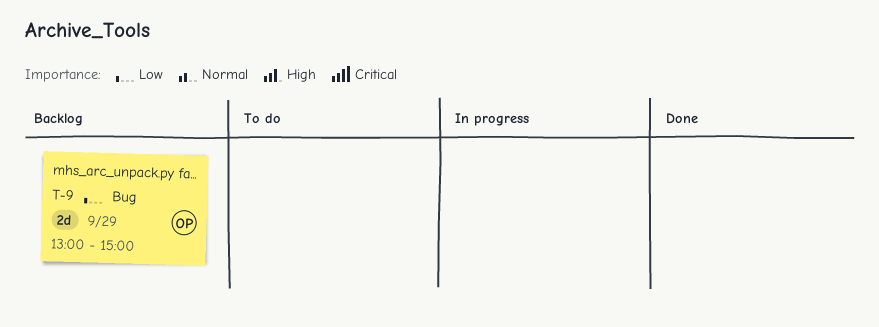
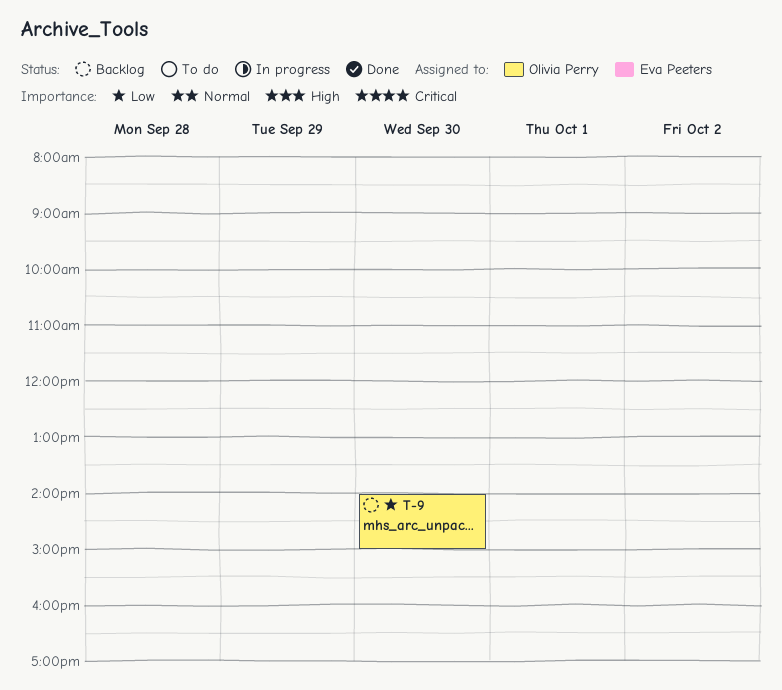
T-9, day: Sep 29 -> Sep 30
T-9, begins: 13:00 -> 14:00

